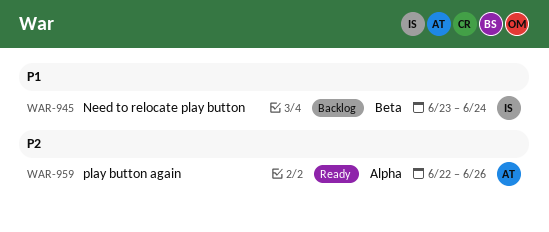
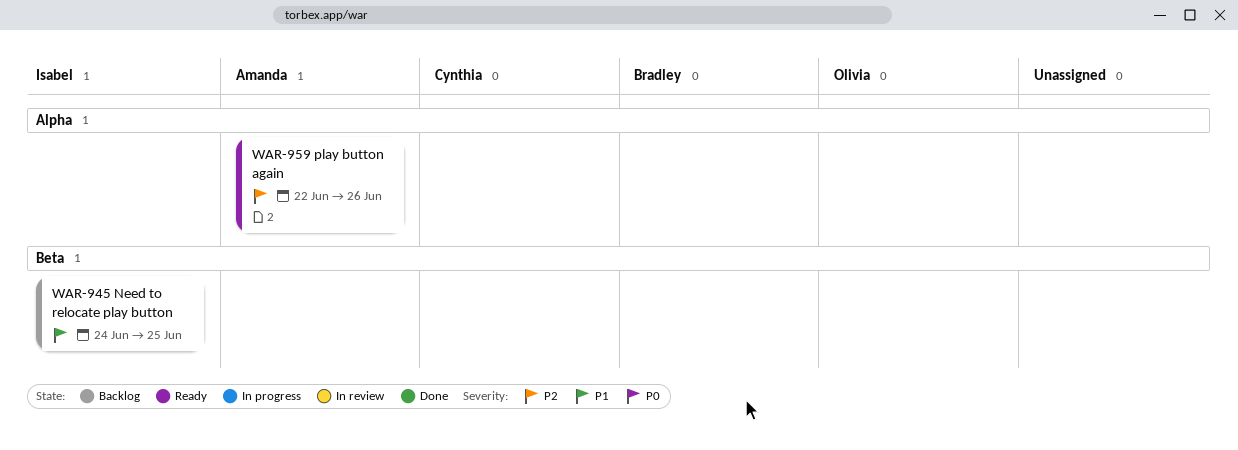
WAR-945, start: Jun 23 -> Jun 24
WAR-945, due: Jun 24 -> Jun 25

